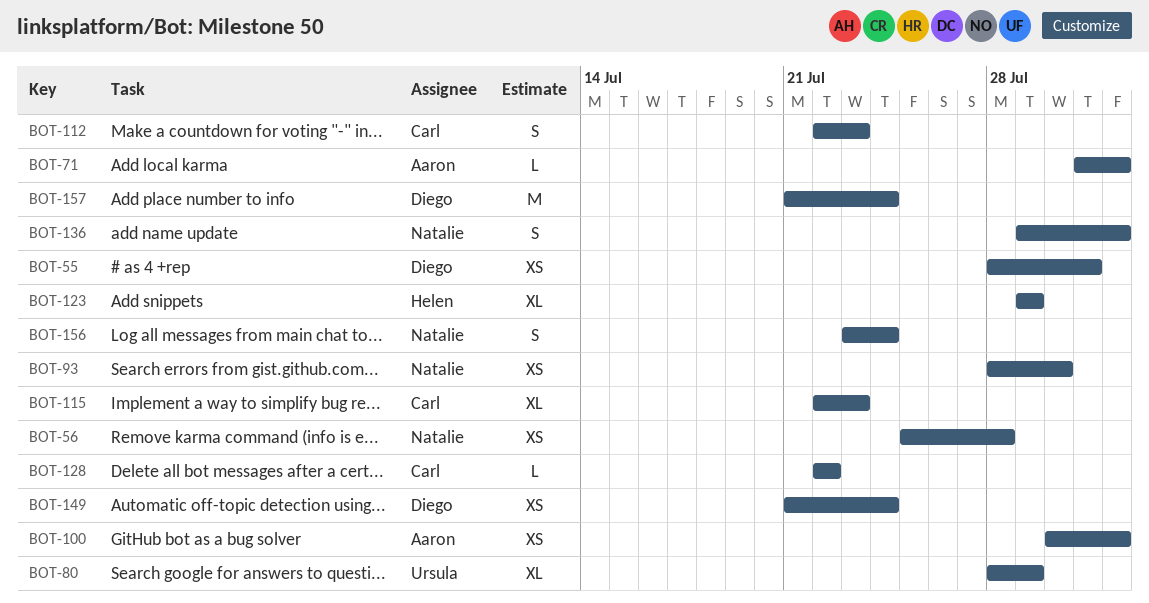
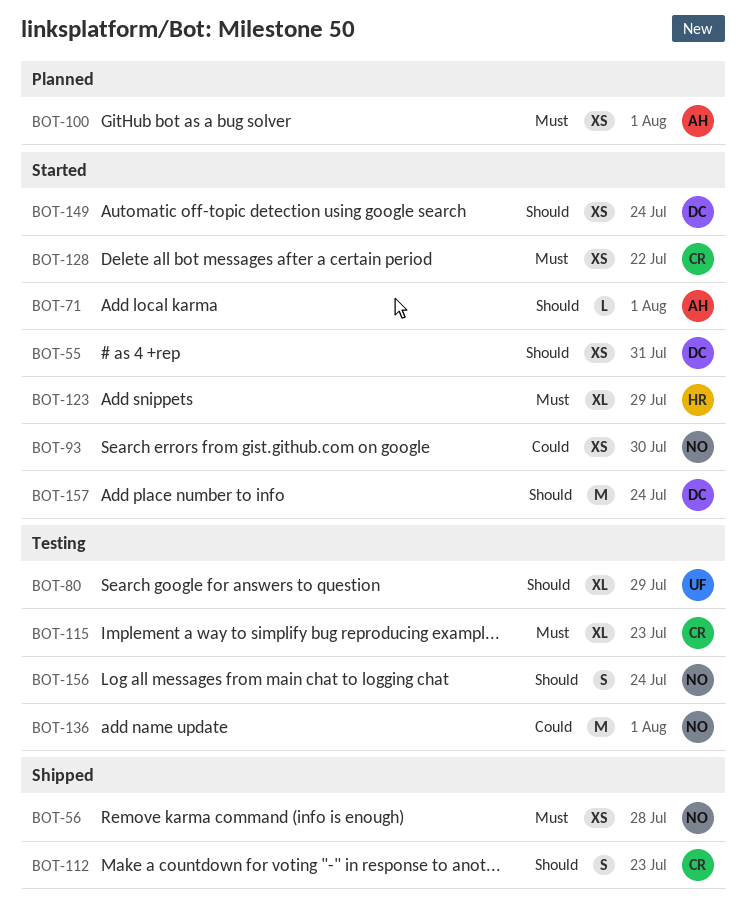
BOT-128, estimate: L -> XS
BOT-136, estimate: S -> M

